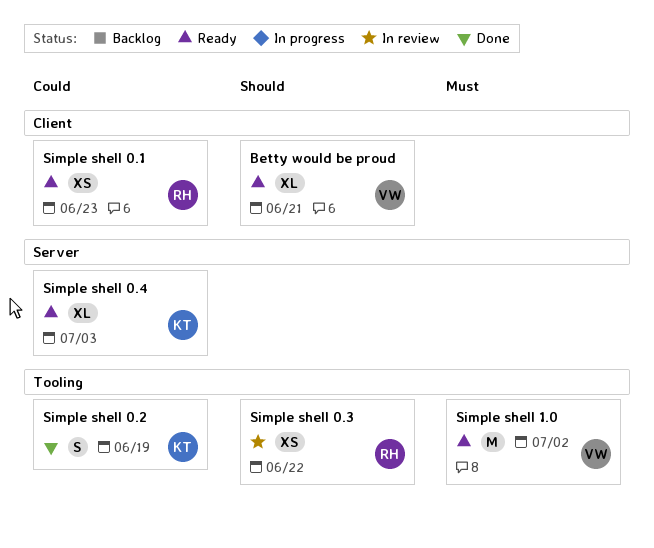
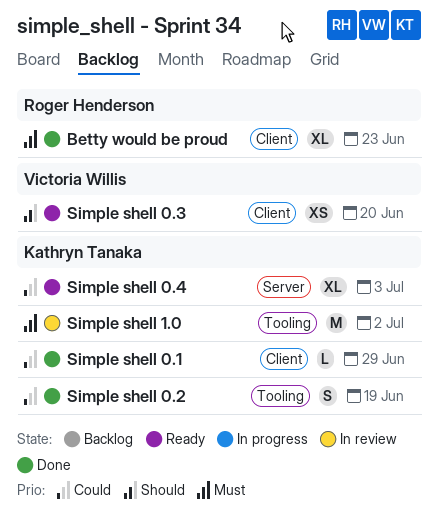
Betty would be proud, status: Ready -> Done
Betty would be proud, owner: Victoria Willis -> Roger Henderson
Betty would be proud, priority: Should -> Must
Betty would be proud, due: Jun 21 -> Jun 23
Simple shell 0.1, status: Ready -> Done
Simple shell 0.1, owner: Roger Henderson -> Kathryn Tanaka
Simple shell 0.1, estimate: XS -> L
Simple shell 0.1, due: Jun 23 -> Jun 29
Simple shell 0.3, status: In review -> Ready
Simple shell 0.3, owner: Roger Henderson -> Victoria Willis
Simple shell 0.3, label: Tooling -> Client
Simple shell 0.3, due: Jun 22 -> Jun 20
Simple shell 1.0, status: Ready -> In review
Simple shell 1.0, owner: Victoria Willis -> Kathryn Tanaka

